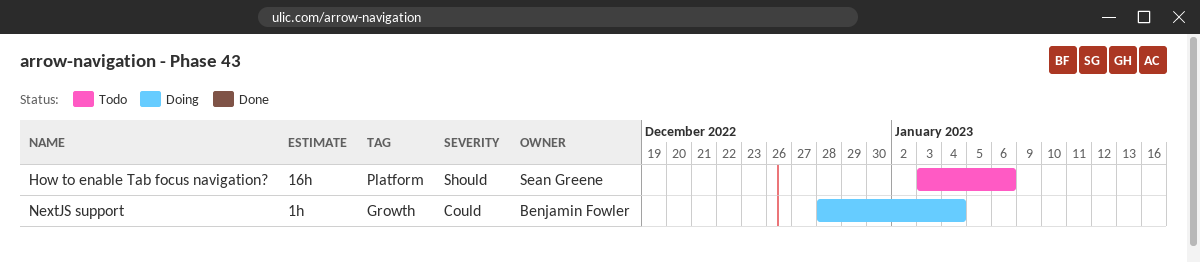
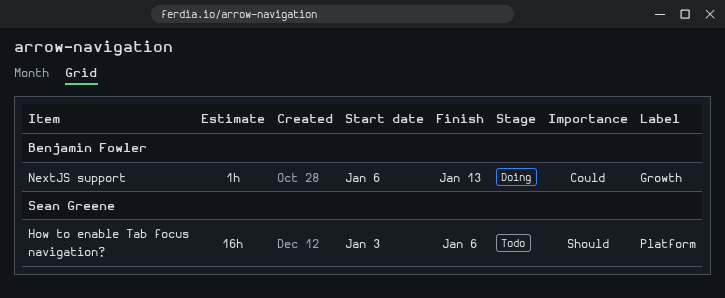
NextJS support, start: Dec 28 -> Jan 6
NextJS support, due: Jan 4 -> Jan 13

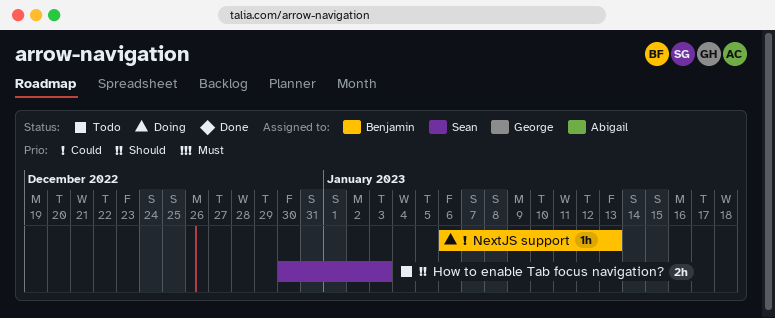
How to enable Tab focus navigation?, estimate: 16h -> 2h
How to enable Tab focus navigation?, start: Jan 3 -> Dec 30
How to enable Tab focus navigation?, due: Jan 6 -> Jan 3

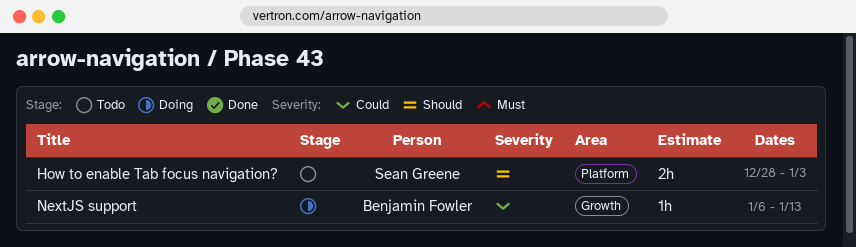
How to enable Tab focus navigation?, start: Dec 30 -> Dec 28

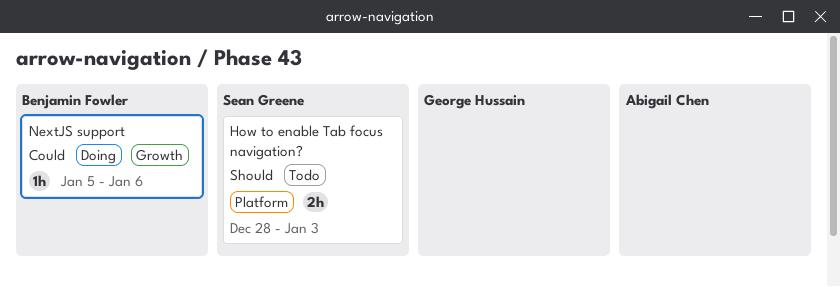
NextJS support, start: Jan 6 -> Jan 5
NextJS support, due: Jan 13 -> Jan 6

